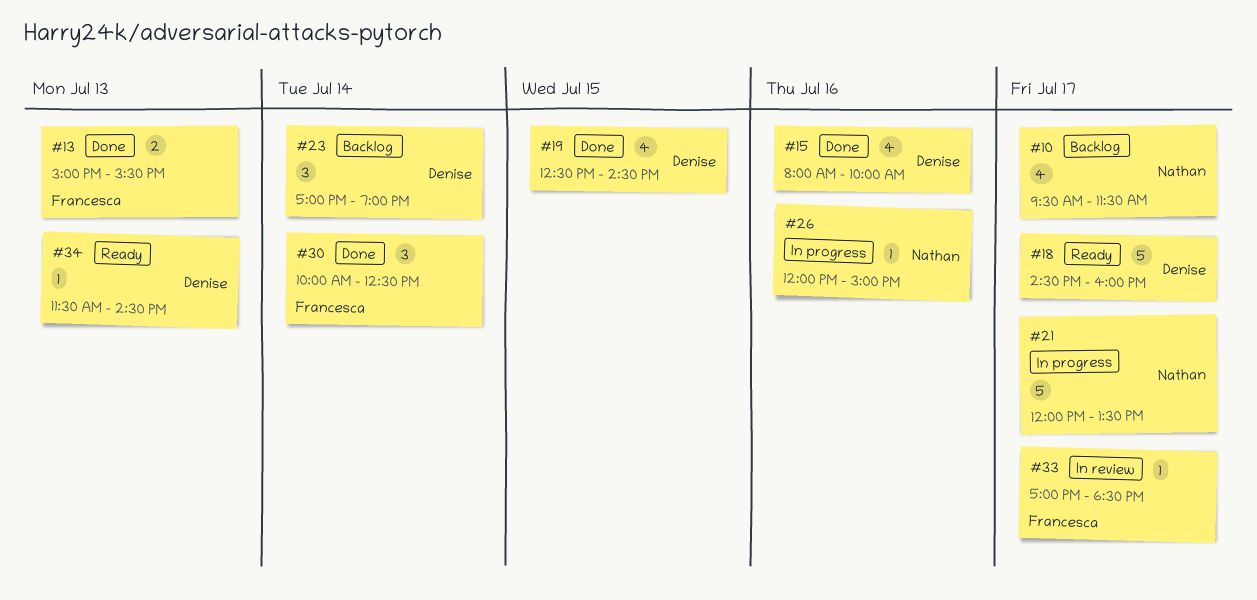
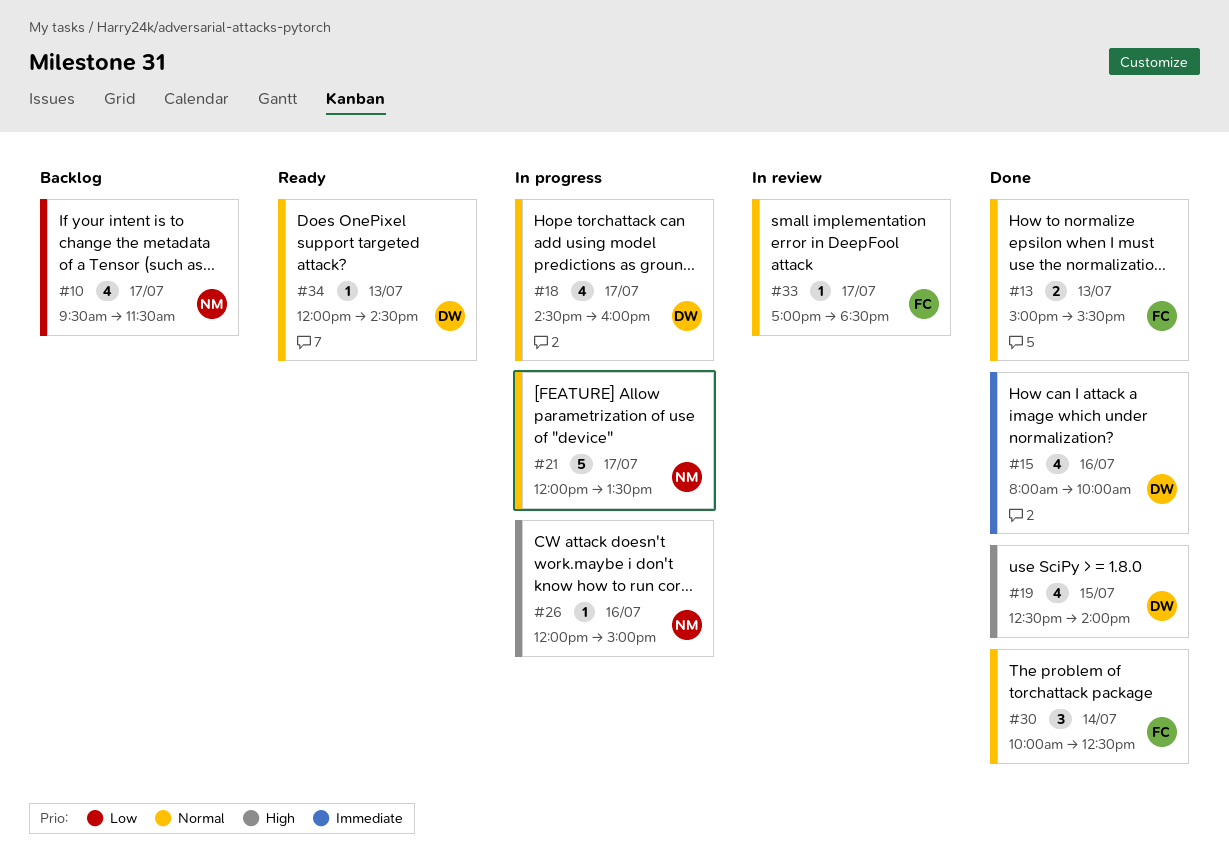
#18, status: Ready -> In progress
#18, estimate: 5 -> 4
#19, ends: 14:30 -> 14:00
#23: present -> none
#34, begins: 11:30 -> 12:00

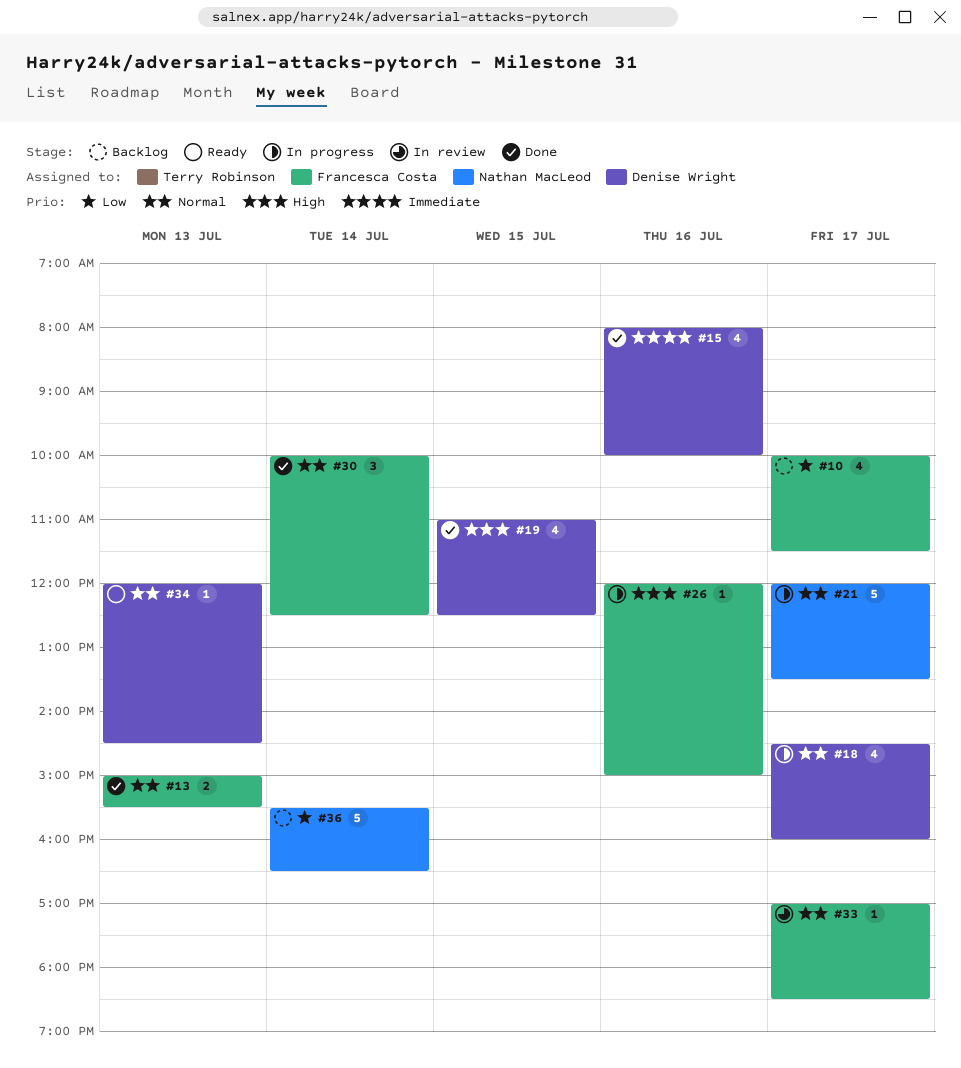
#10, owner: Nathan MacLeod -> Francesca Costa
#10, begins: 09:30 -> 10:00
#19, begins: 12:30 -> 11:00
#19, ends: 14:00 -> 12:30
#26, owner: Nathan MacLeod -> Francesca Costa
#36: none -> present

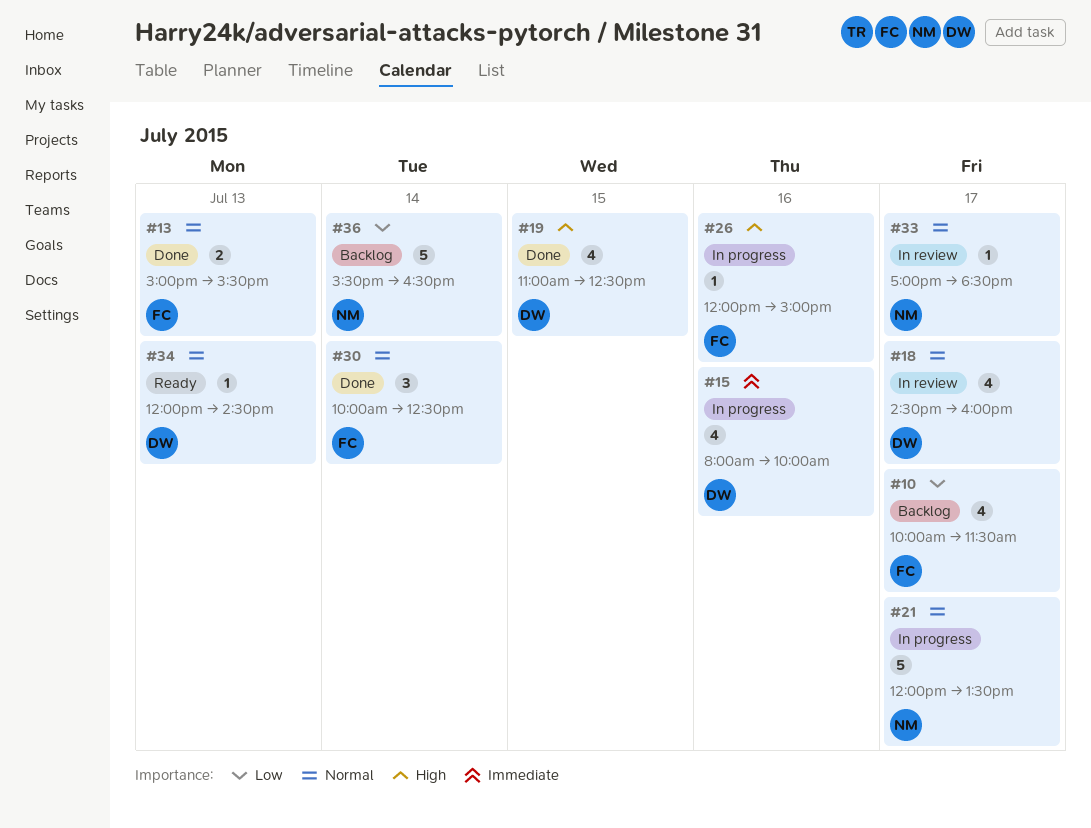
#15, status: Done -> In progress
#18, status: In progress -> In review
#33, owner: Francesca Costa -> Nathan MacLeod

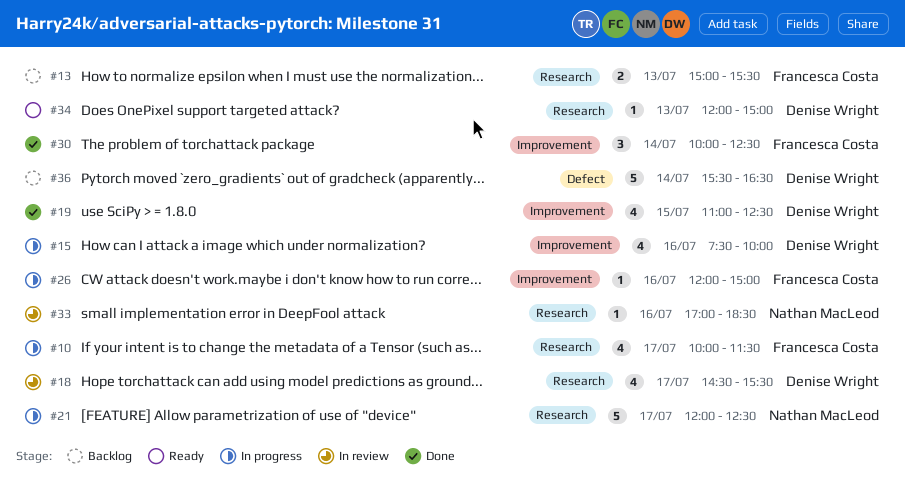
#10, status: Backlog -> In progress
#13, status: Done -> Backlog
#15, begins: 08:00 -> 07:30
#18, ends: 16:00 -> 15:30
#21, ends: 13:30 -> 12:30
#33, day: Jul 17 -> Jul 16
#34, ends: 14:30 -> 15:00
#36, owner: Nathan MacLeod -> Denise Wright

